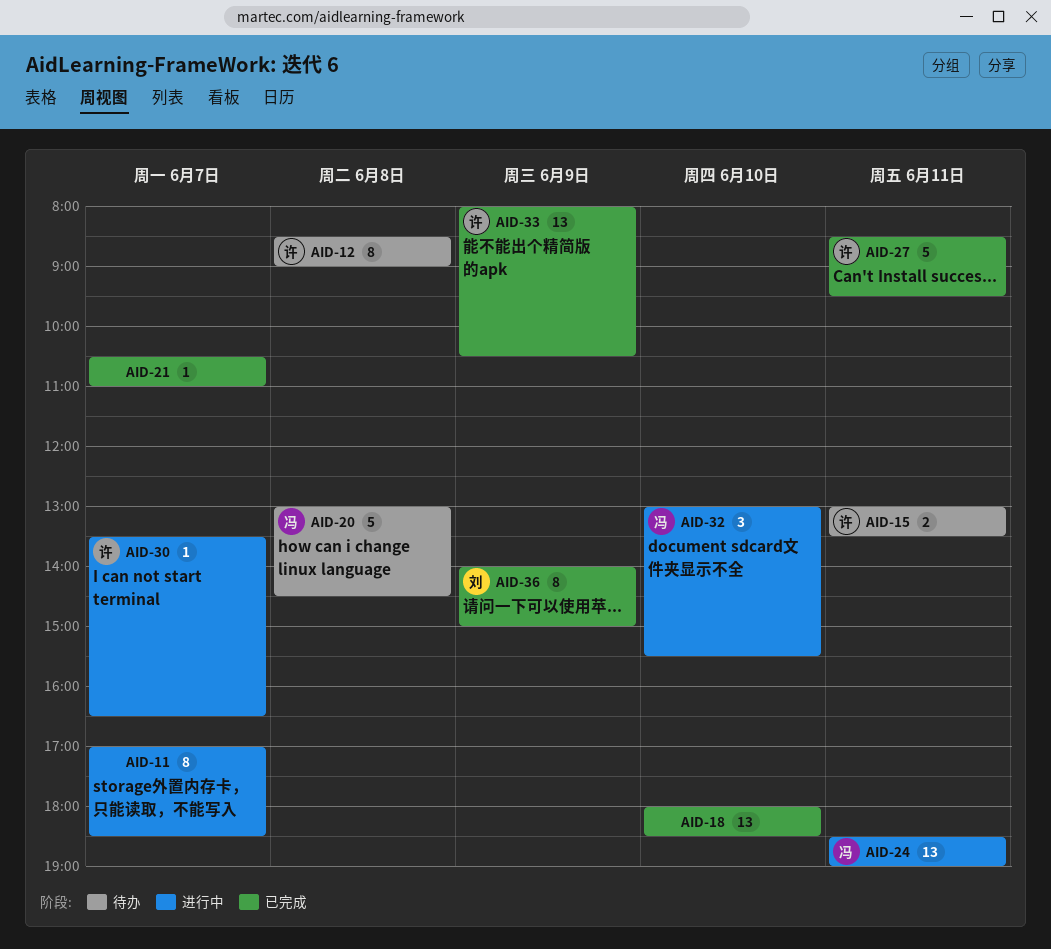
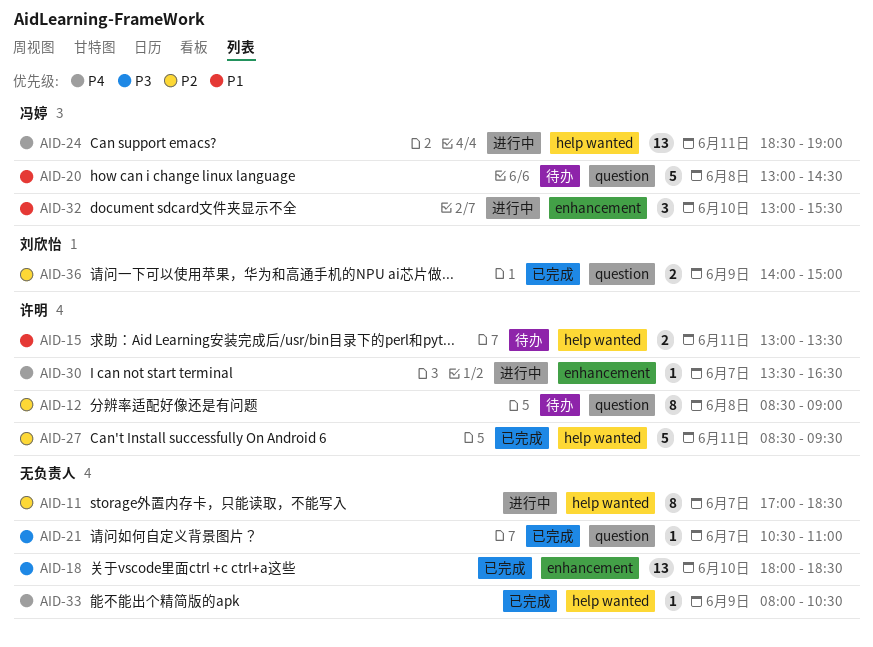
AID-33, owner: 许明 -> none
AID-33, estimate: 13 -> 1
AID-36, estimate: 8 -> 2

